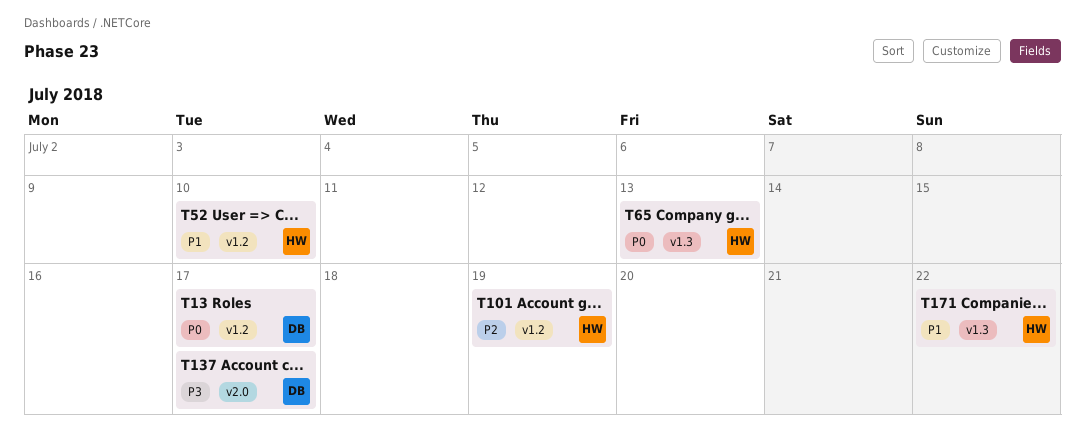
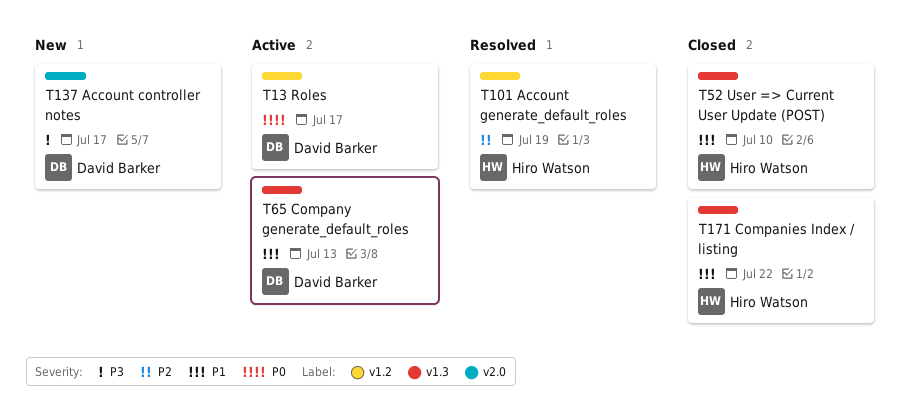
T52, label: v1.2 -> v1.3
T65, owner: Hiro Watson -> David Barker
T65, priority: P0 -> P1

